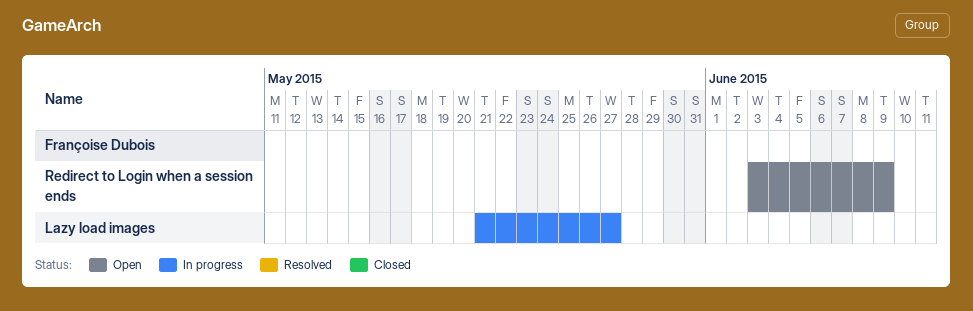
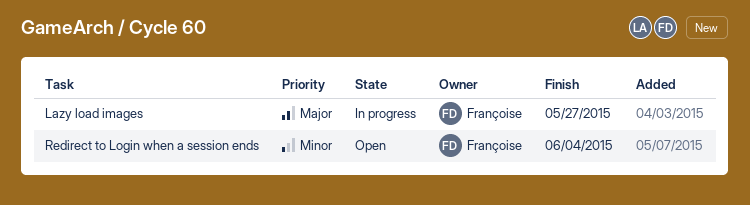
Redirect to Login when a session ends, due: Jun 9 -> Jun 4

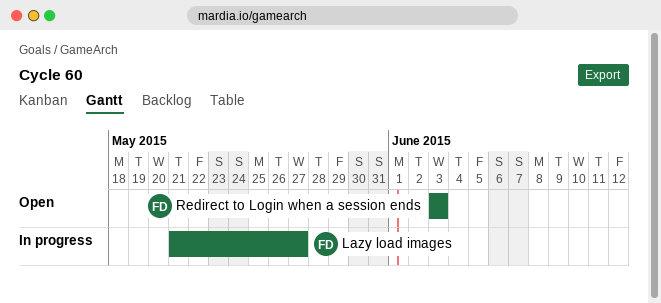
Redirect to Login when a session ends, due: Jun 4 -> Jun 3

